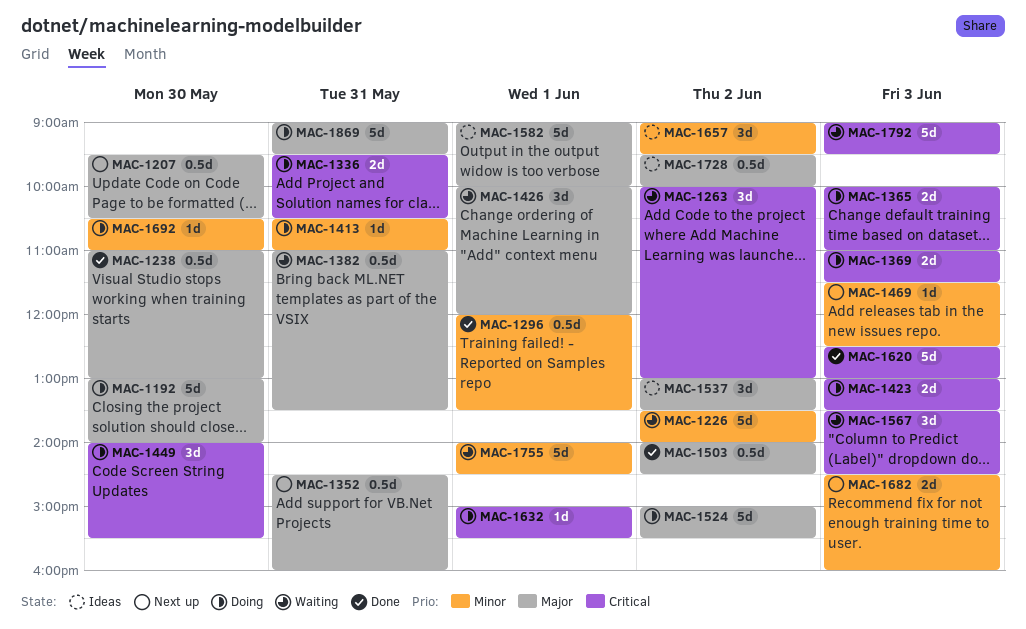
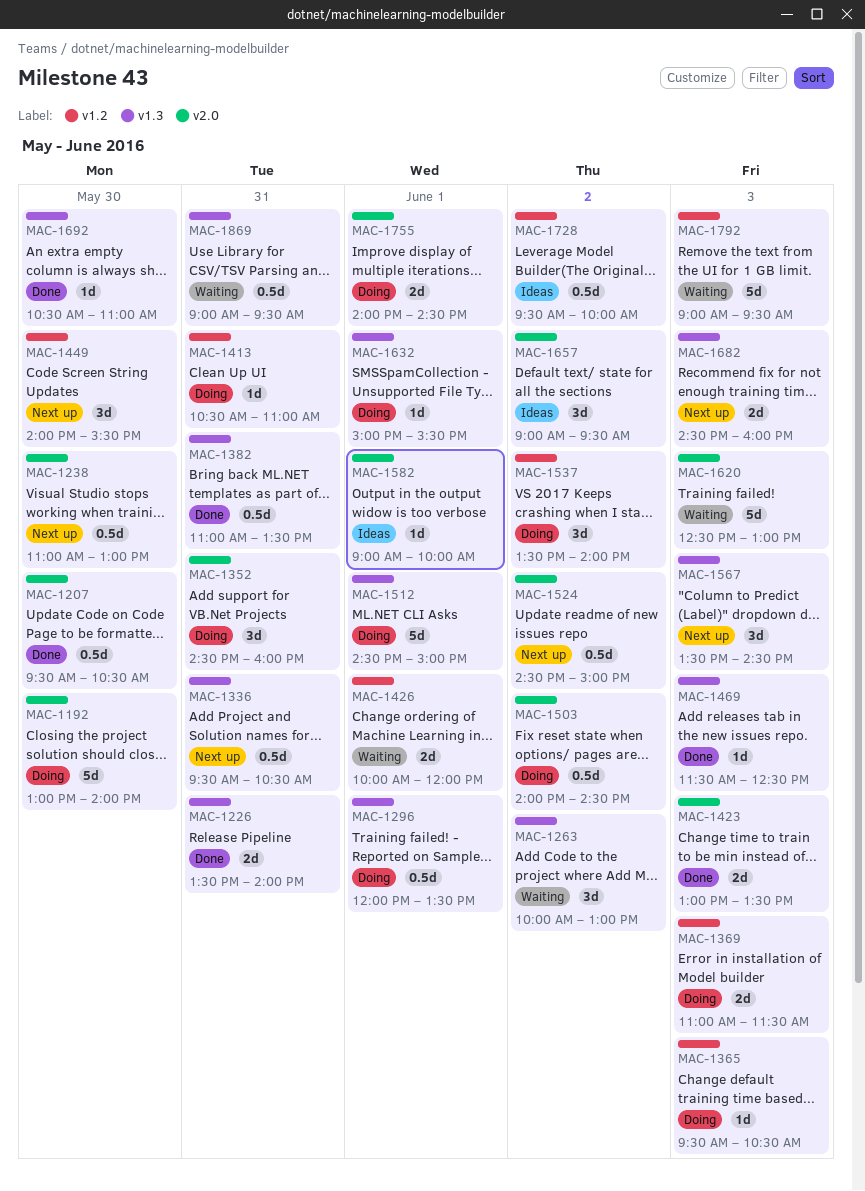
MAC-1207, status: Next up -> Done
MAC-1226, status: Waiting -> Done
MAC-1226, estimate: 5d -> 2d
MAC-1226, day: Jun 2 -> May 31
MAC-1238, status: Done -> Next up
MAC-1296, status: Done -> Doing
MAC-1336, status: Doing -> Next up
MAC-1336, estimate: 2d -> 0.5d
MAC-1352, status: Next up -> Doing
MAC-1352, estimate: 0.5d -> 3d
MAC-1365, estimate: 2d -> 1d
MAC-1365, begins: 10:00 -> 09:30
MAC-1365, ends: 11:00 -> 10:30
MAC-1382, status: Waiting -> Done
MAC-1423, status: Doing -> Done
MAC-1426, estimate: 3d -> 2d
MAC-1449, status: Doing -> Next up
MAC-1469, status: Next up -> Done
MAC-1503, status: Done -> Doing
MAC-1512: none -> present
MAC-1524, status: Doing -> Next up
MAC-1524, estimate: 5d -> 0.5d
MAC-1524, begins: 15:00 -> 14:30
MAC-1524, ends: 15:30 -> 15:00
MAC-1537, status: Ideas -> Doing
MAC-1537, begins: 13:00 -> 13:30
MAC-1537, ends: 13:30 -> 14:00
MAC-1567, status: Waiting -> Next up
MAC-1582, estimate: 5d -> 1d
MAC-1620, status: Done -> Waiting
MAC-1692, status: Doing -> Done
MAC-1755, status: Waiting -> Doing
MAC-1755, estimate: 5d -> 2d
MAC-1869, status: Doing -> Waiting
MAC-1869, estimate: 5d -> 0.5d

